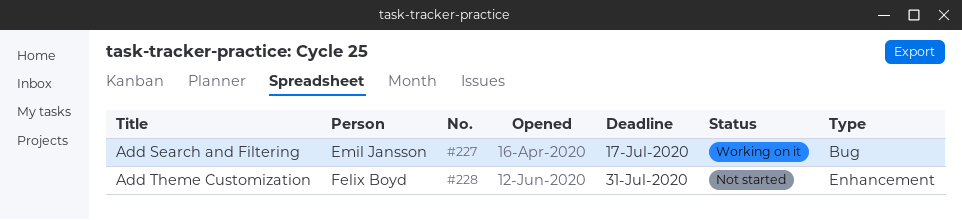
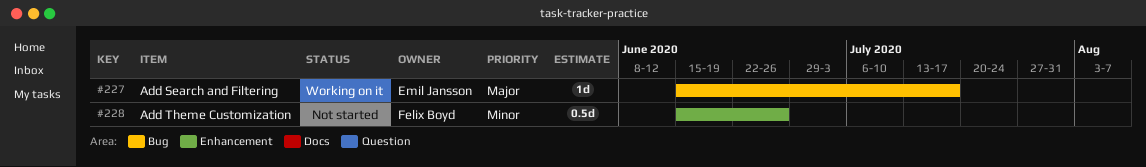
#228, due: Jul 31 -> Jun 26

